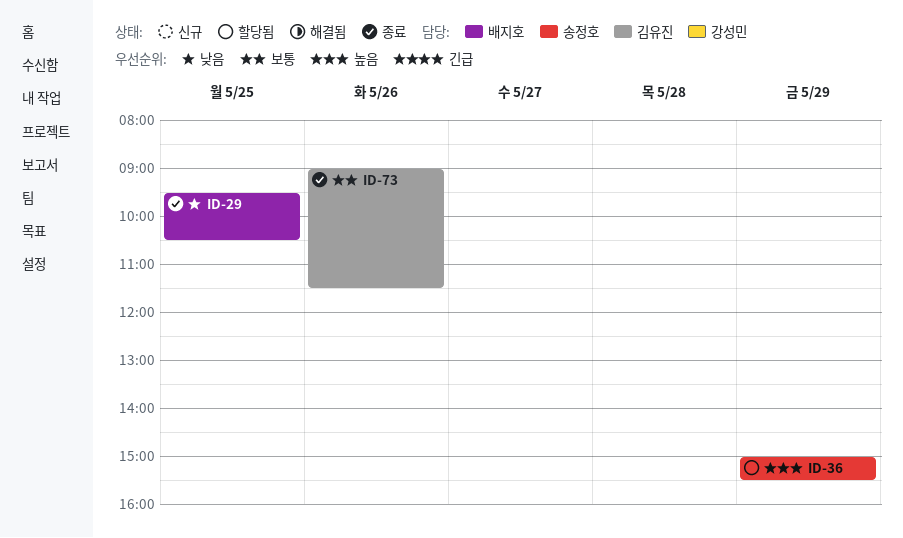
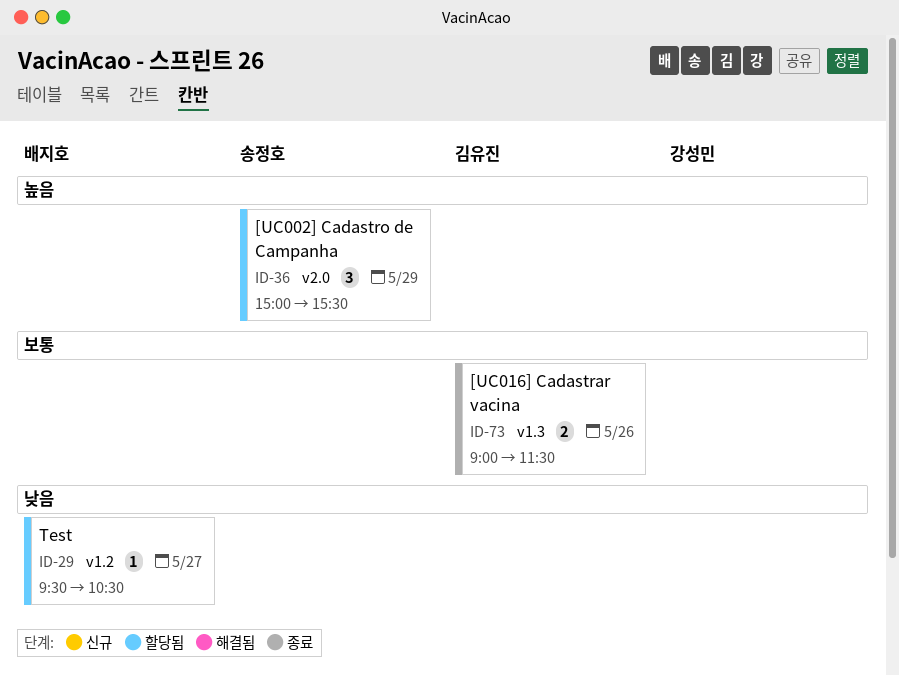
ID-29, status: 종료 -> 할당됨
ID-29, day: May 25 -> May 27

